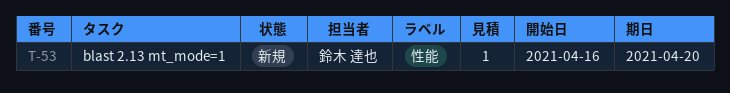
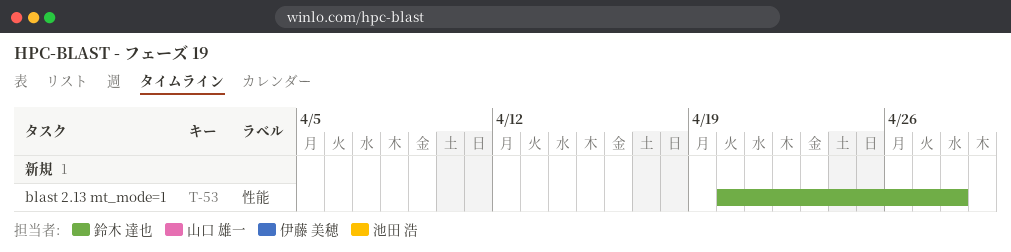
T-53, start: Apr 16 -> Apr 20
T-53, due: Apr 20 -> Apr 28

